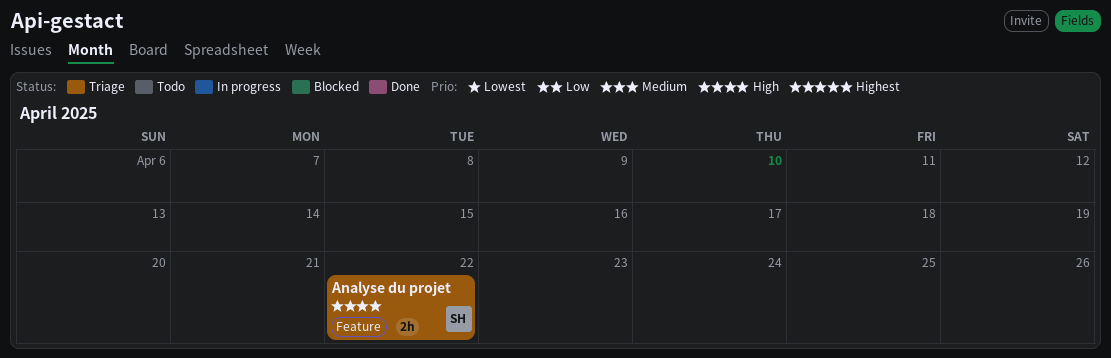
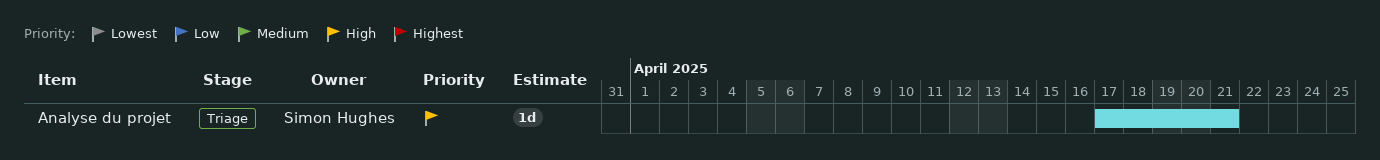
Analyse du projet, estimate: 2h -> 1d
Analyse du projet, due: Apr 22 -> Apr 21

